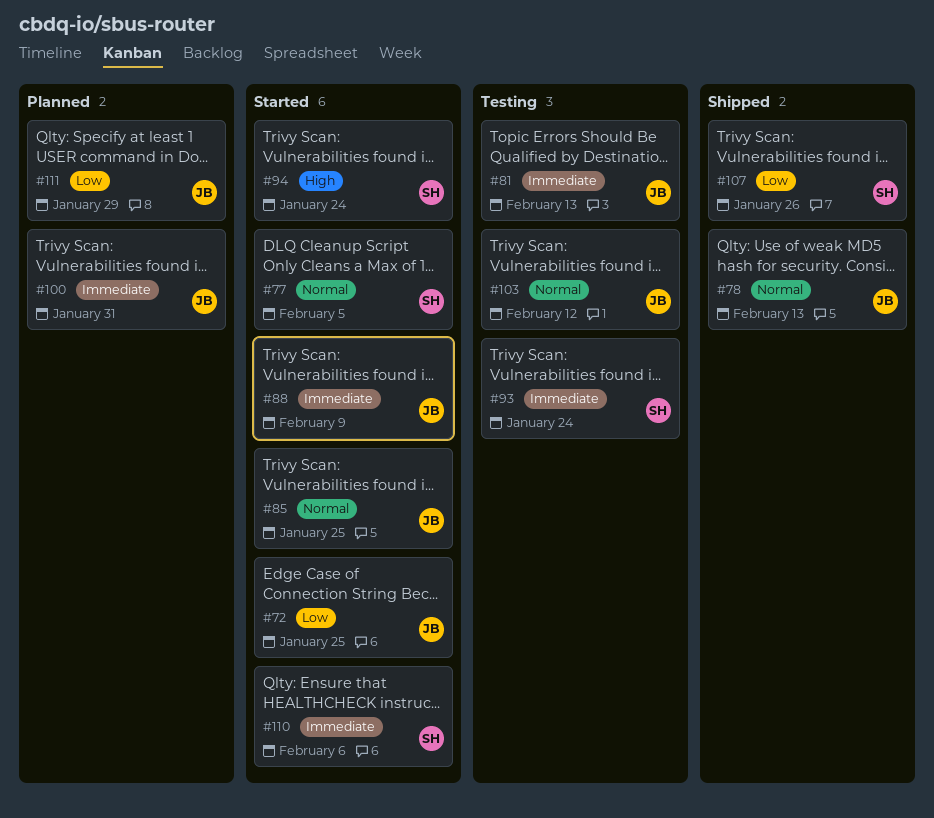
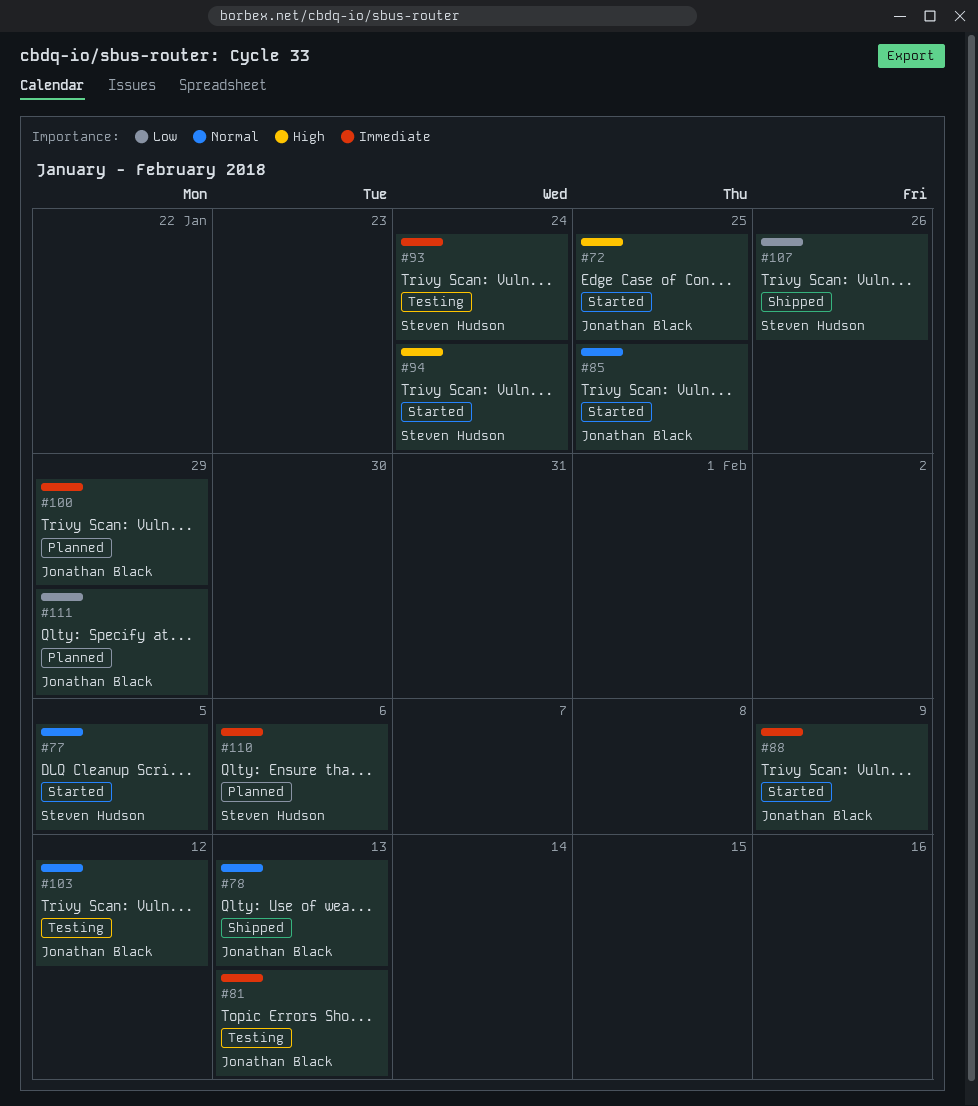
#72, priority: Low -> High
#100, due: Jan 31 -> Jan 29
#110, status: Started -> Planned

